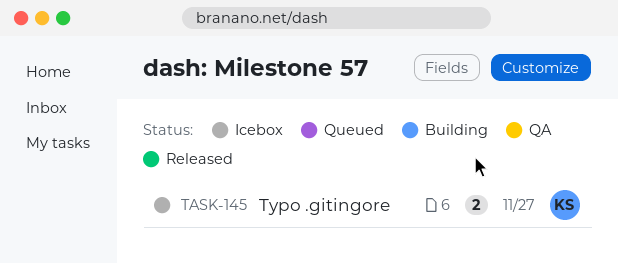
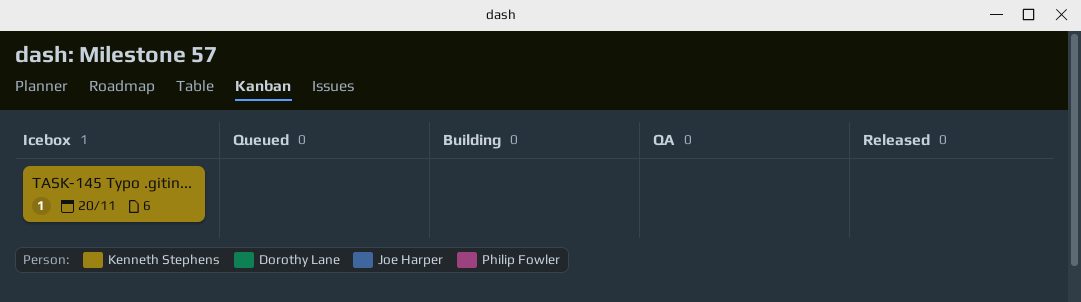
TASK-145, estimate: 2 -> 1
TASK-145, due: Nov 27 -> Nov 20

